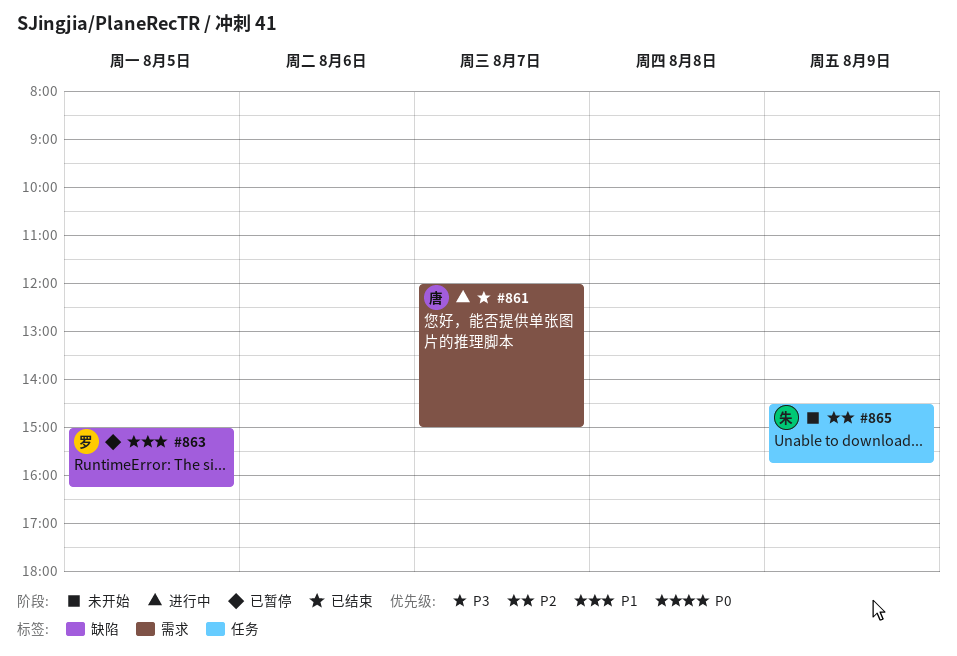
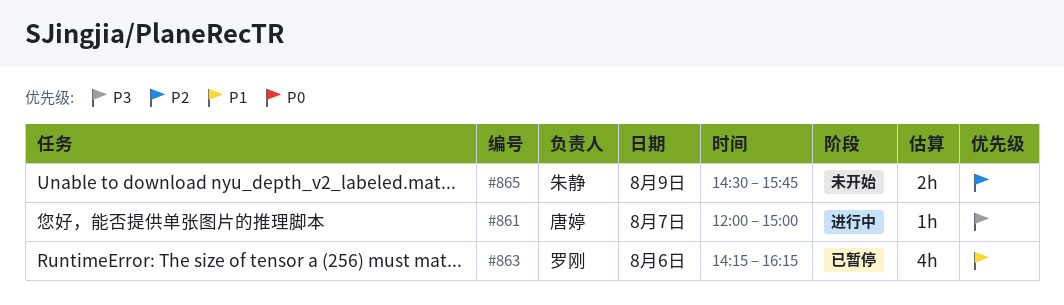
#863, day: Aug 5 -> Aug 6
#863, begins: 15:00 -> 14:15

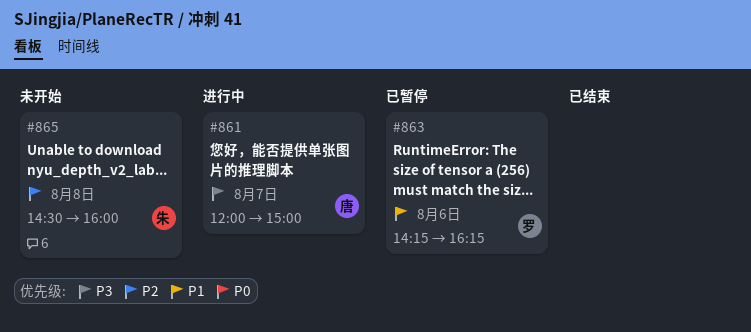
#865, day: Aug 9 -> Aug 8
#865, ends: 15:45 -> 16:00

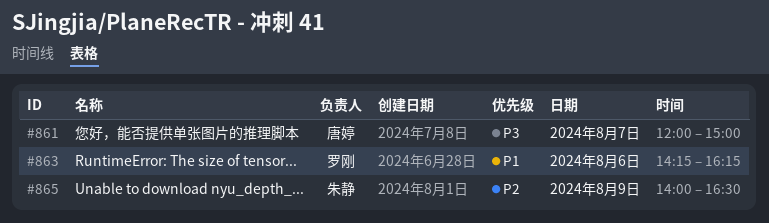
#865, day: Aug 8 -> Aug 9
#865, begins: 14:30 -> 14:00
#865, ends: 16:00 -> 16:30

